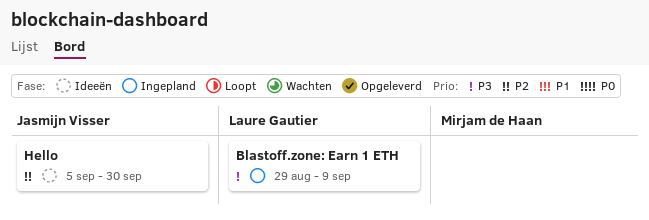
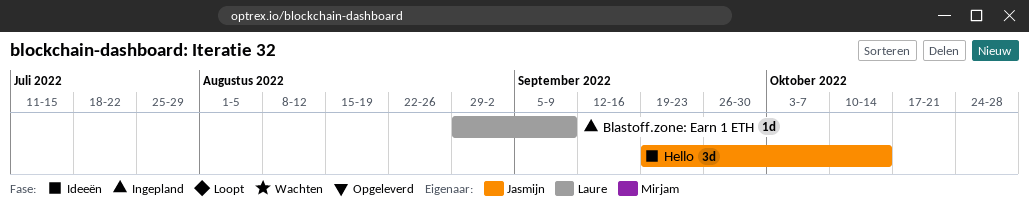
Hello, start: Sep 5 -> Sep 19
Hello, due: Sep 30 -> Oct 14

